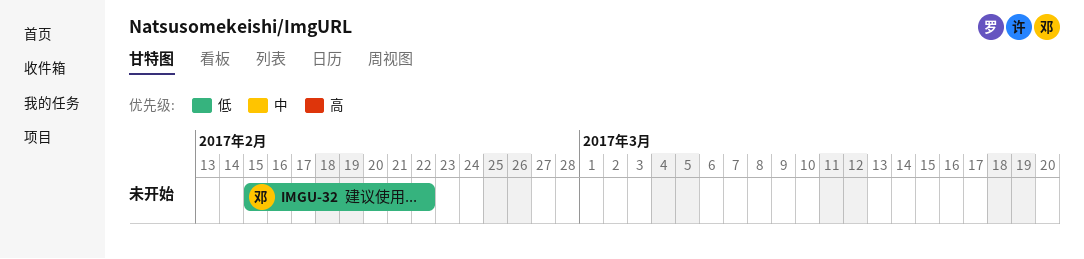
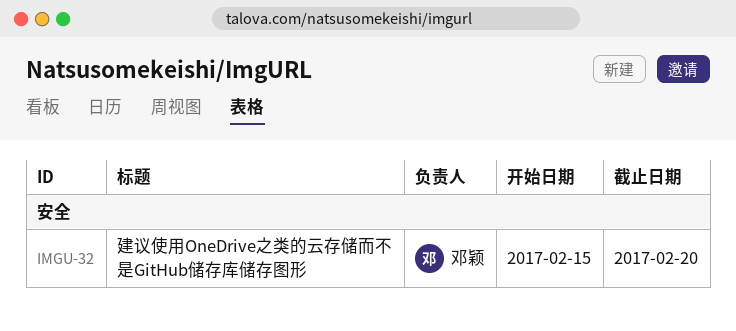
IMGU-32, due: Feb 22 -> Feb 20

